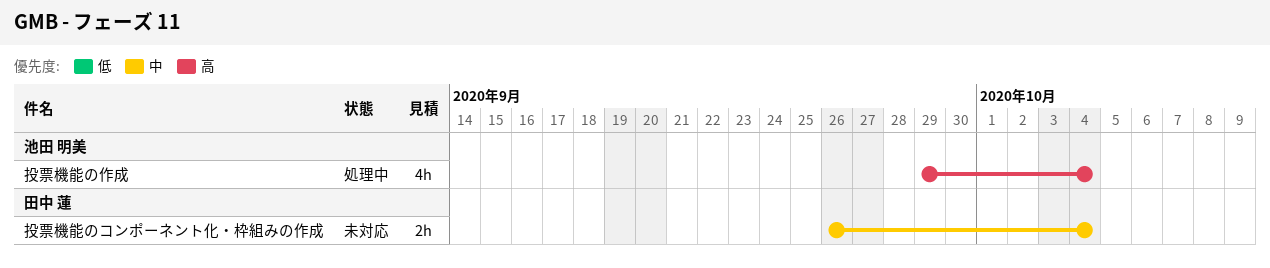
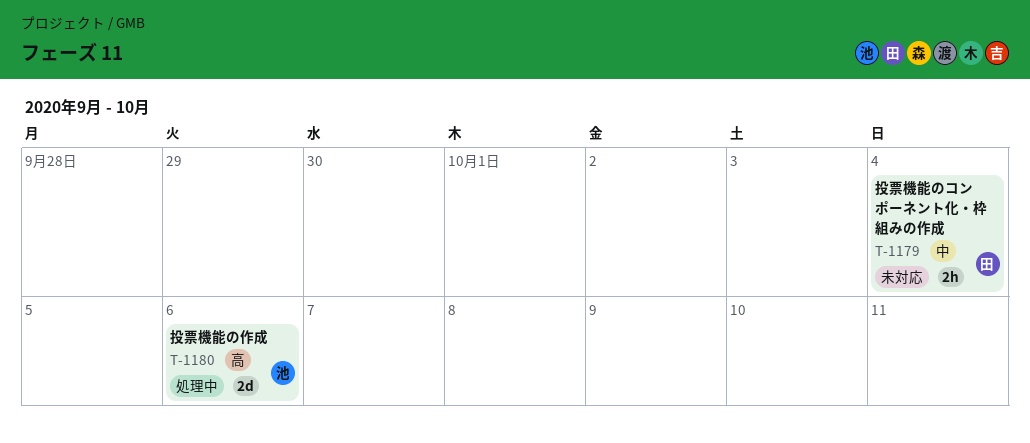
投票機能の作成, estimate: 4h -> 2d
投票機能の作成, due: Oct 4 -> Oct 6

